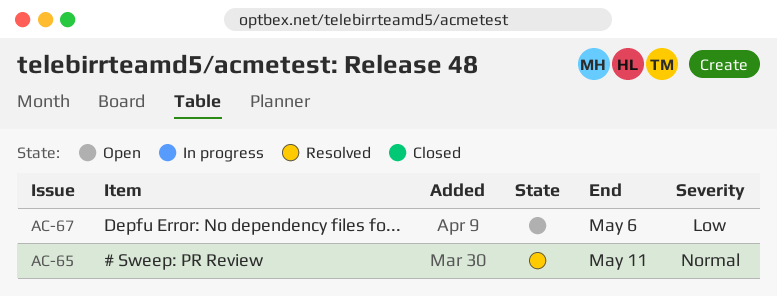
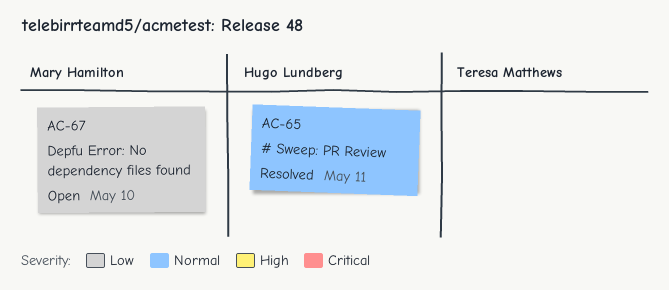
AC-67, due: May 6 -> May 10

